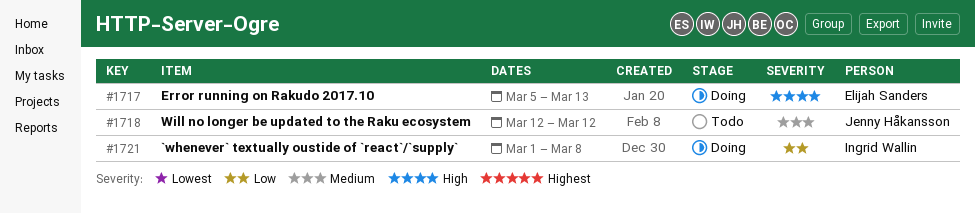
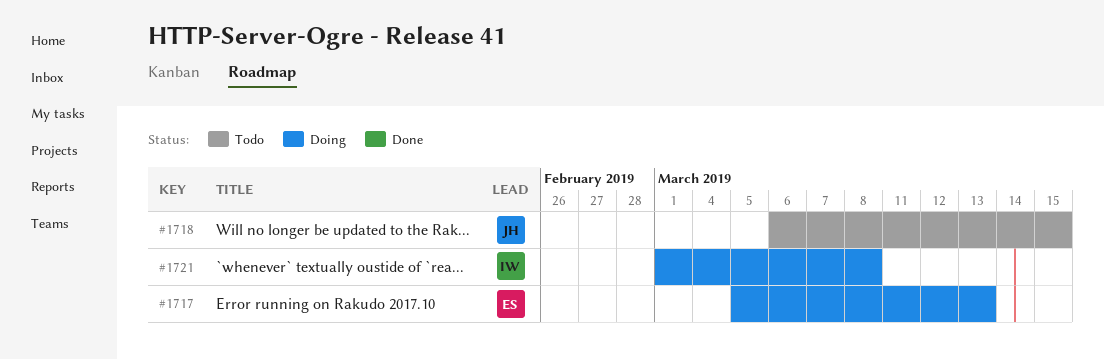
#1718, start: Mar 12 -> Mar 6
#1718, due: Mar 12 -> Mar 15

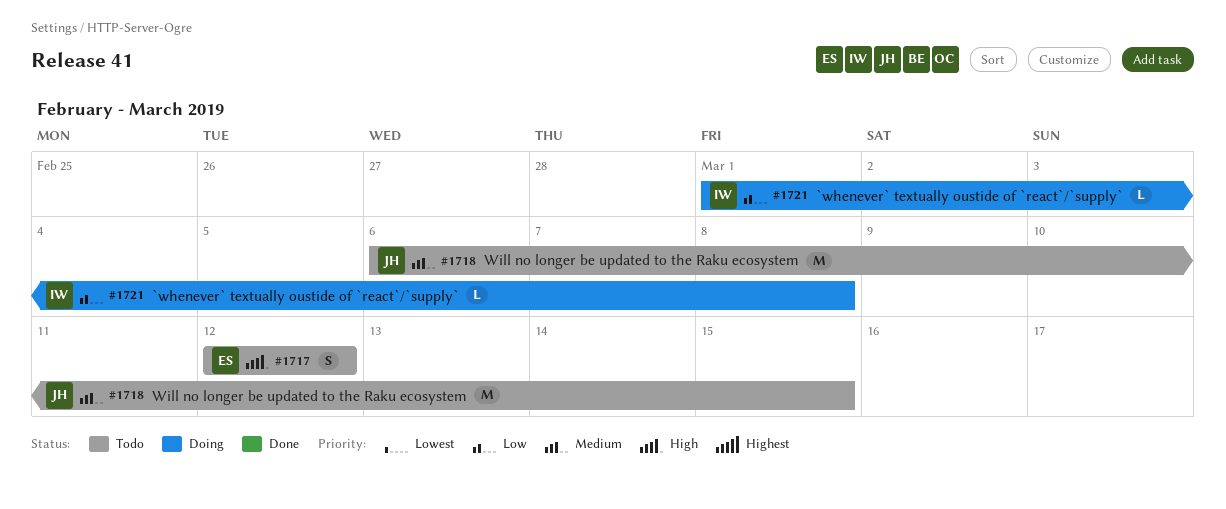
#1717, status: Doing -> Todo
#1717, start: Mar 5 -> Mar 12
#1717, due: Mar 13 -> Mar 12

